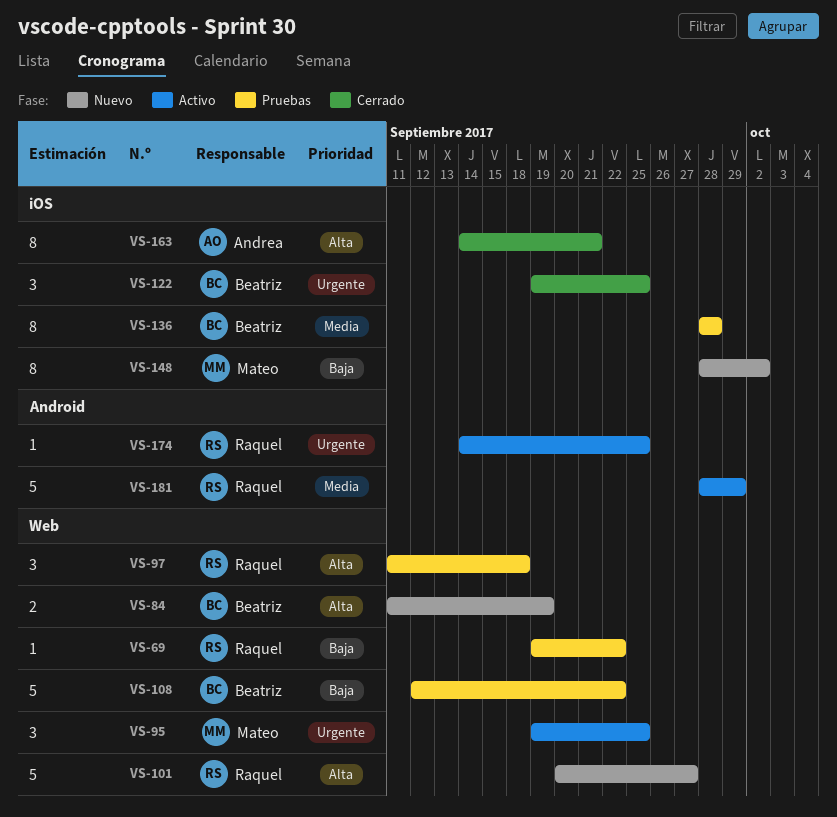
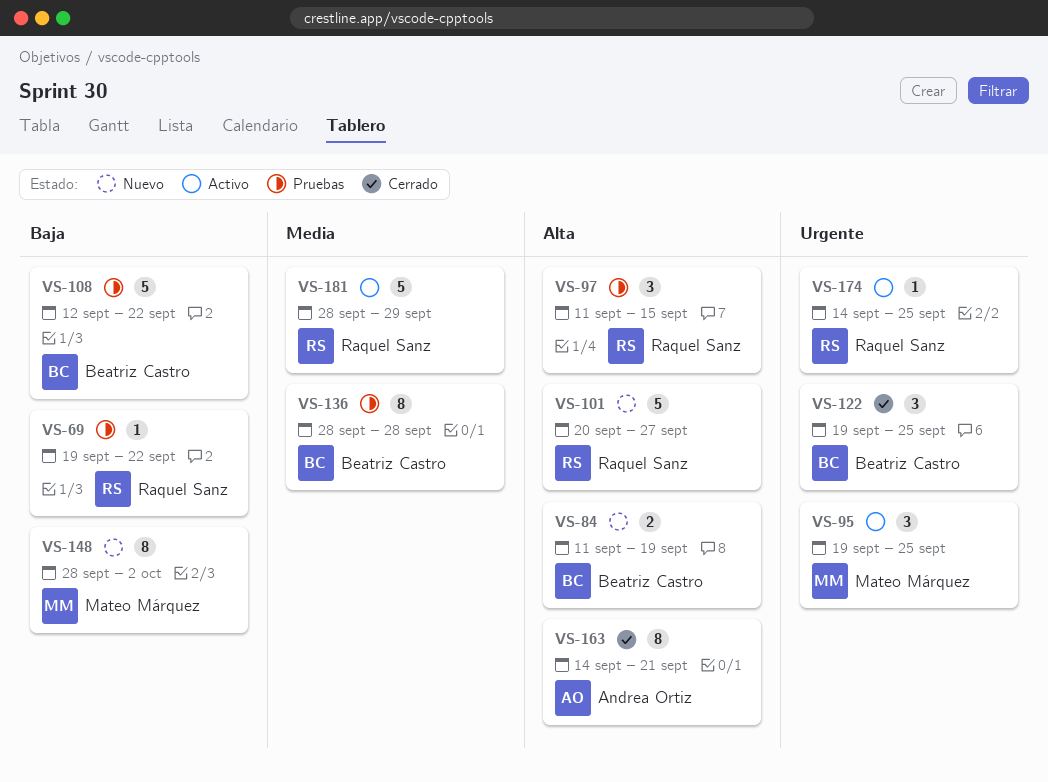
VS-97, due: Sep 18 -> Sep 15

